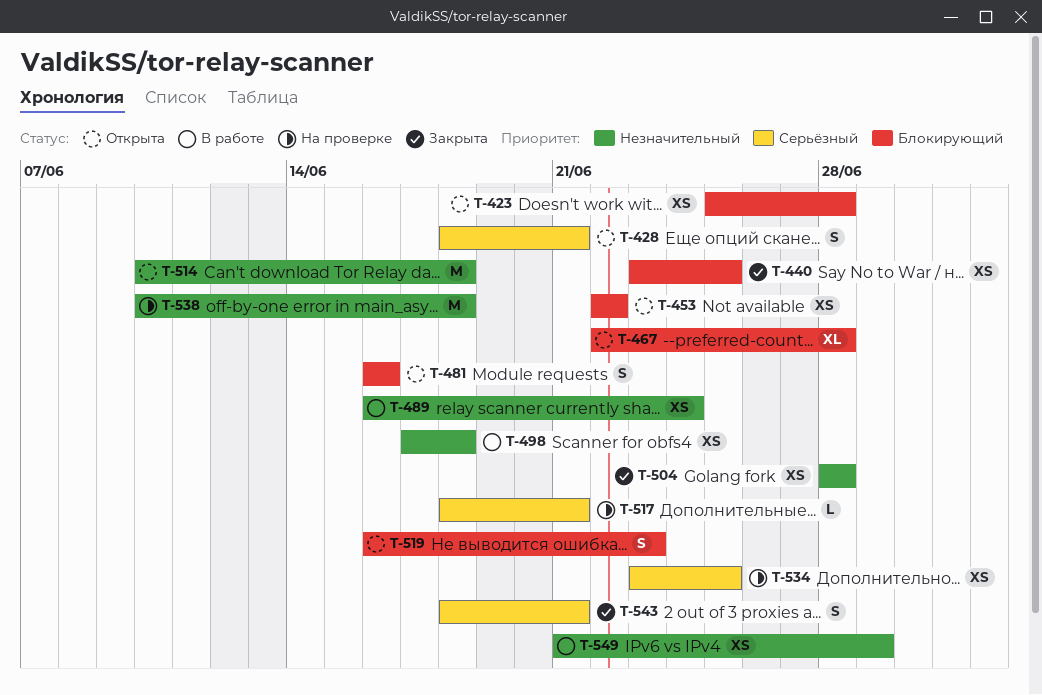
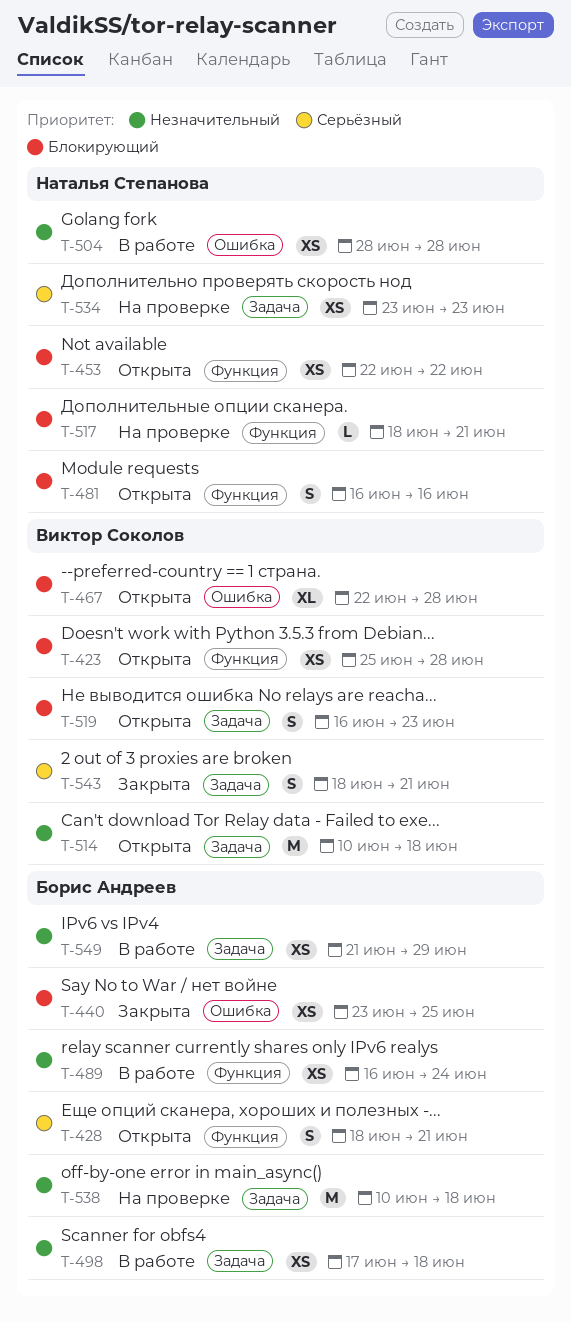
T-504, status: Закрыта -> В работе
T-517, priority: Серьёзный -> Блокирующий
T-534, due: Jun 25 -> Jun 23

